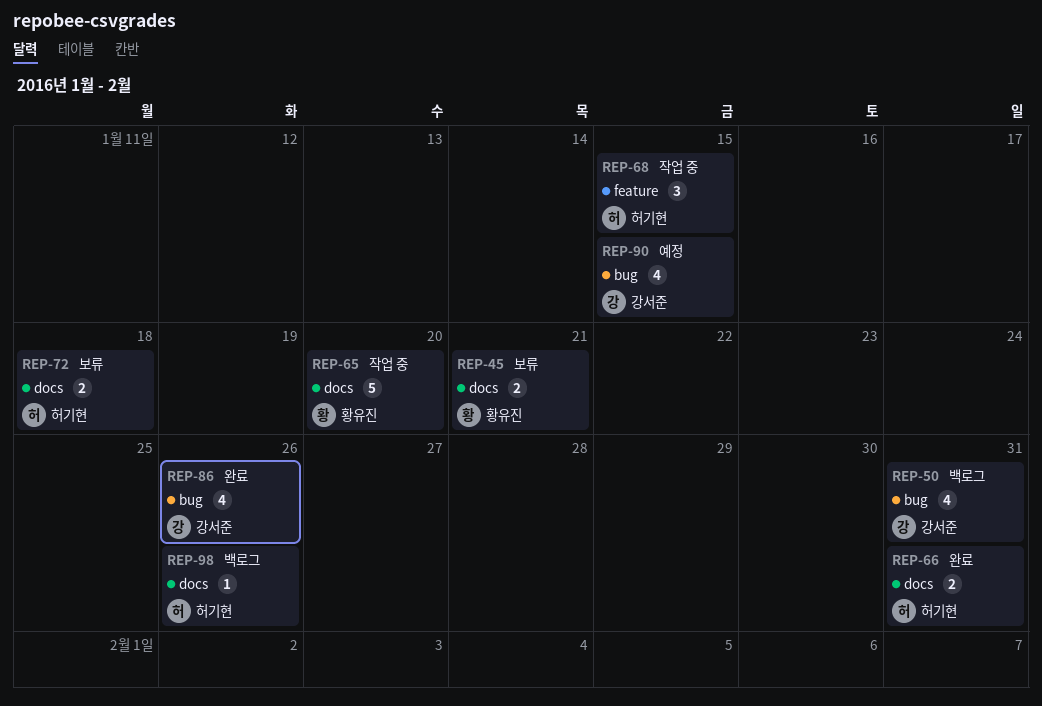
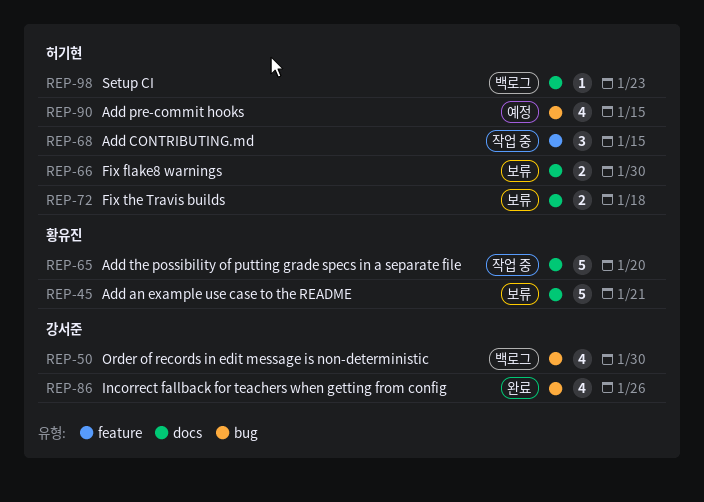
REP-45, estimate: 2 -> 5
REP-50, due: Jan 31 -> Jan 30
REP-66, status: 완료 -> 보류
REP-66, due: Jan 31 -> Jan 30
REP-90, owner: 강서준 -> 허기현
REP-98, due: Jan 26 -> Jan 23

